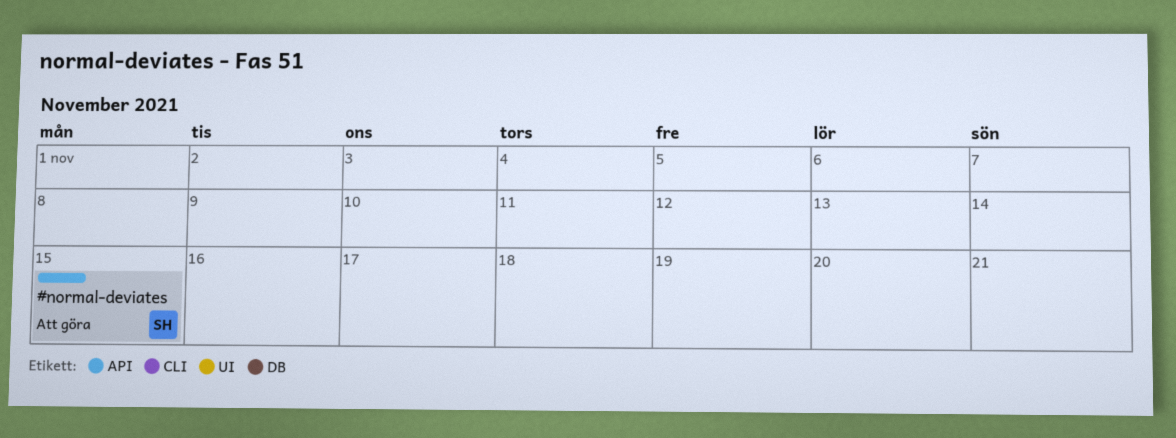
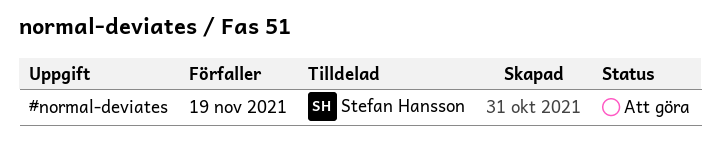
#normal-deviates, due: Nov 15 -> Nov 19

